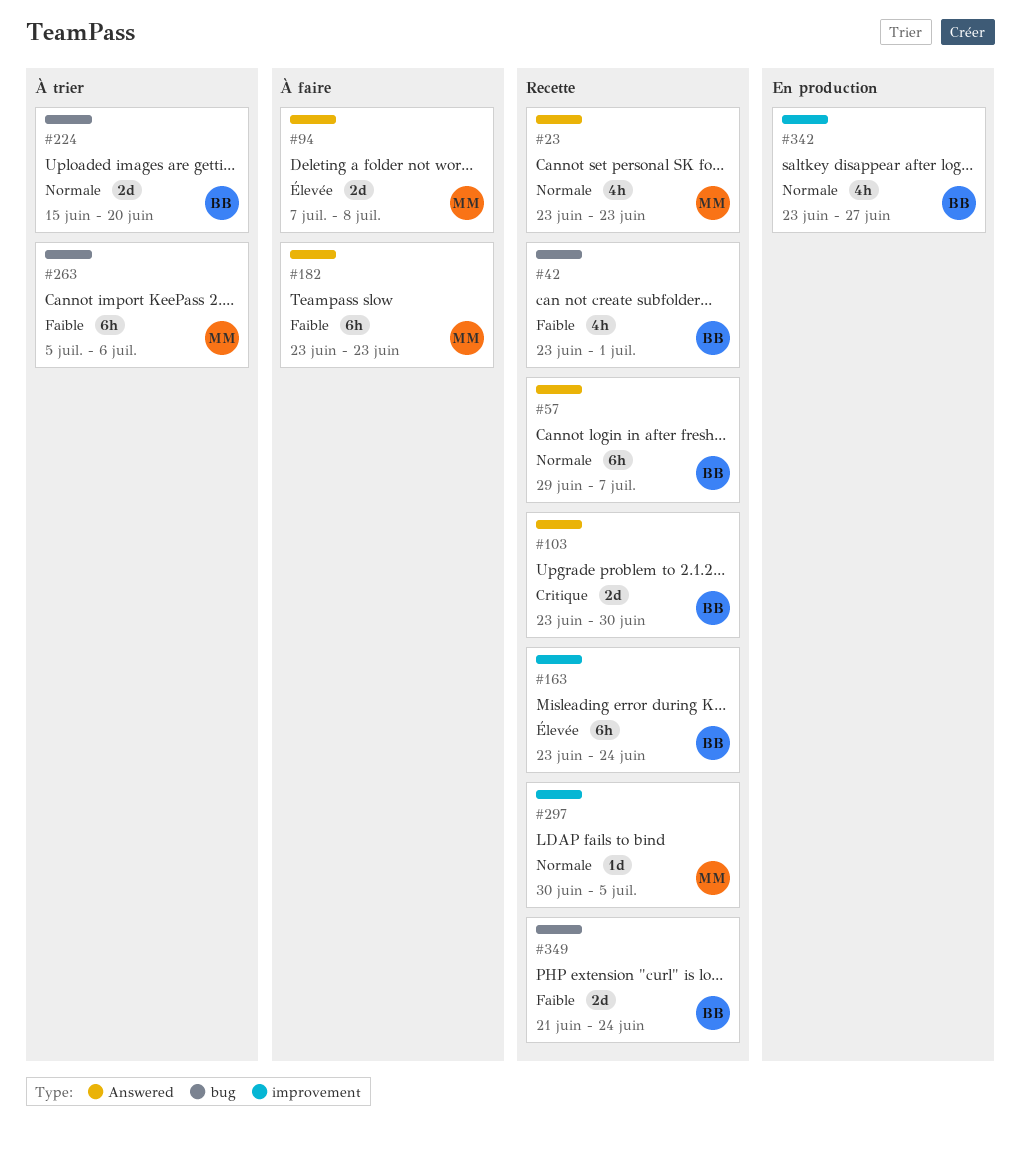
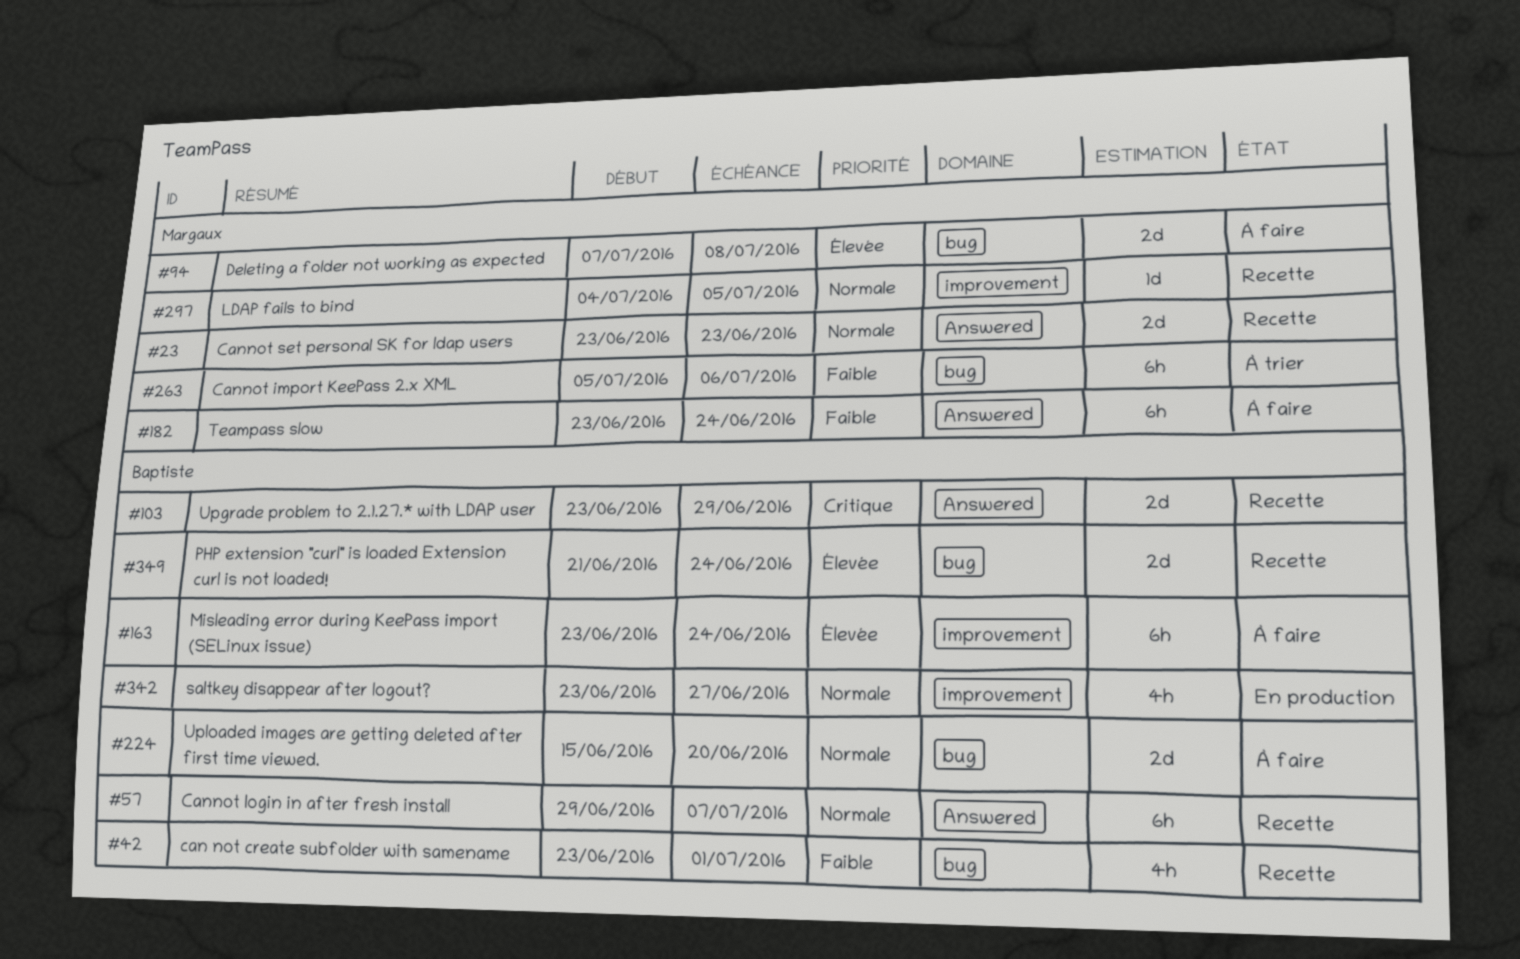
#23, estimate: 4h -> 2d
#94, label: Answered -> bug
#103, due: Jun 30 -> Jun 29
#163, status: Recette -> À faire
#182, due: Jun 23 -> Jun 24
#224, status: À trier -> À faire
#297, start: Jun 30 -> Jul 4
#349, priority: Faible -> Élevée

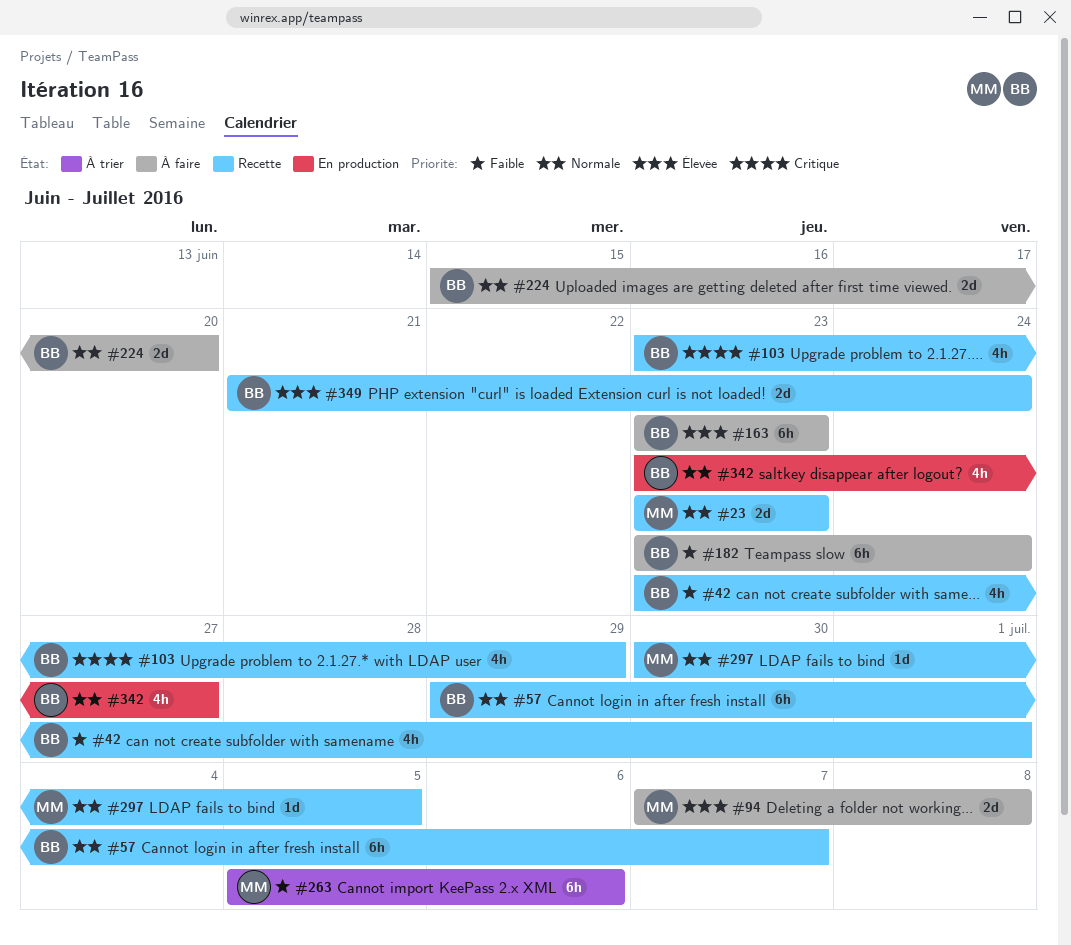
#103, estimate: 2d -> 4h
#163, due: Jun 24 -> Jun 23
#182, owner: Margaux -> Baptiste
#297, start: Jul 4 -> Jun 30

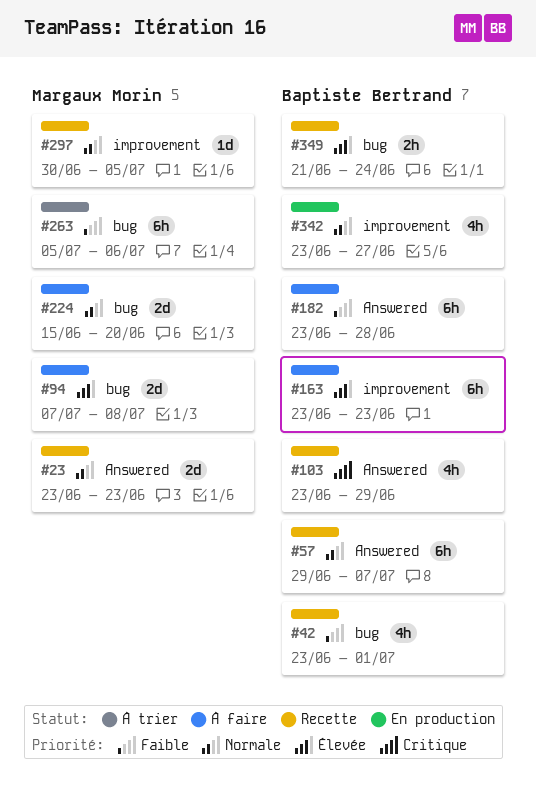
#182, due: Jun 24 -> Jun 28
#224, owner: Baptiste Bertrand -> Margaux Morin
#349, estimate: 2d -> 2h

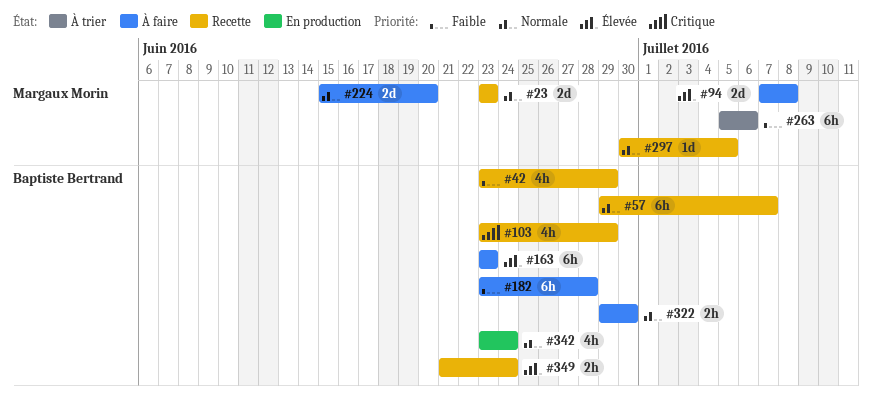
#42, due: Jul 1 -> Jun 29
#322: none -> present
#342, due: Jun 27 -> Jun 24

